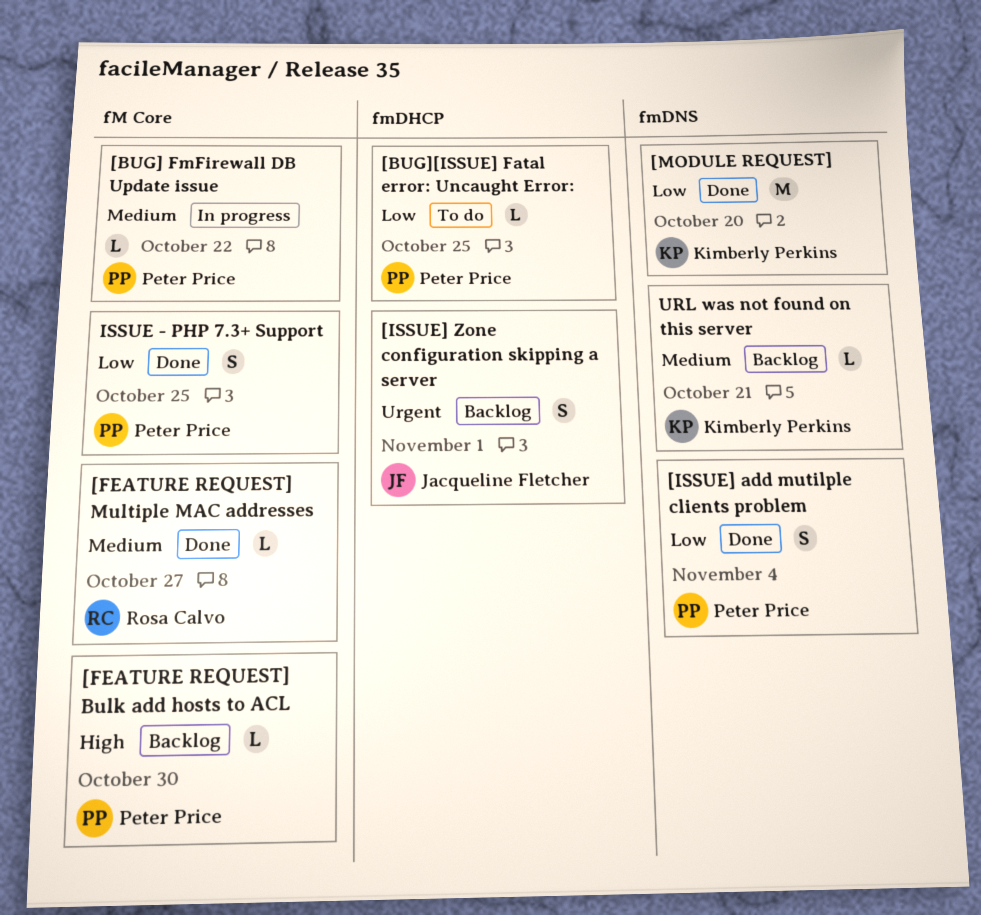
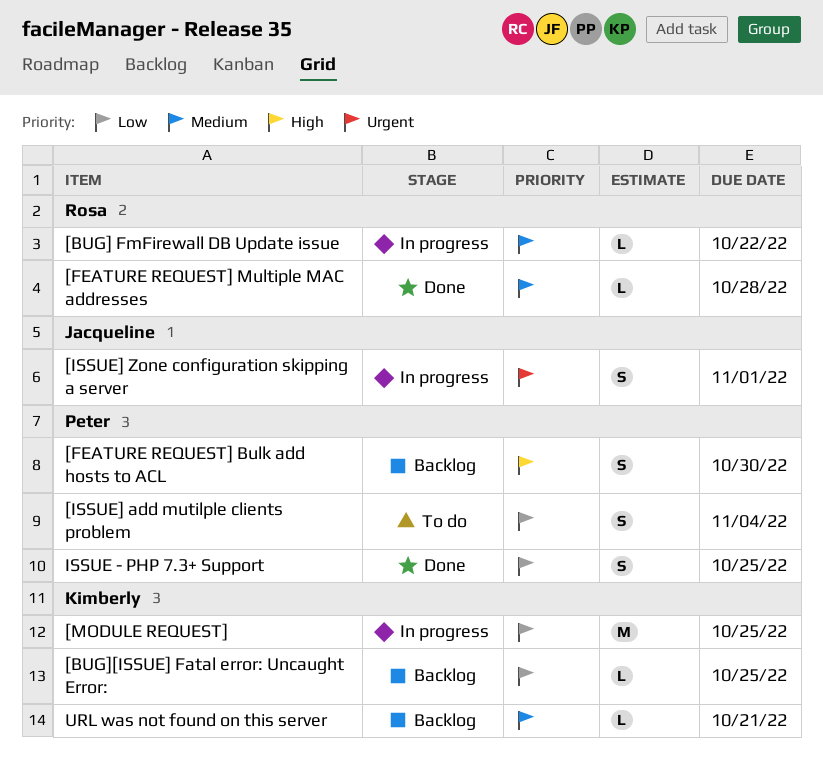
[BUG] FmFirewall DB Update issue, owner: Peter Price -> Rosa Calvo
[BUG][ISSUE] Fatal error: Uncaught Error:, status: To do -> Backlog
[BUG][ISSUE] Fatal error: Uncaught Error:, owner: Peter Price -> Kimberly Perkins
[FEATURE REQUEST] Bulk add hosts to ACL, estimate: L -> S
[FEATURE REQUEST] Multiple MAC addresses, due: Oct 27 -> Oct 28
[ISSUE] add mutilple clients problem, status: Done -> To do
[ISSUE] Zone configuration skipping a server, status: Backlog -> In progress
[MODULE REQUEST], status: Done -> In progress
[MODULE REQUEST], due: Oct 20 -> Oct 25

